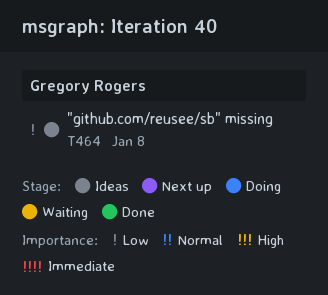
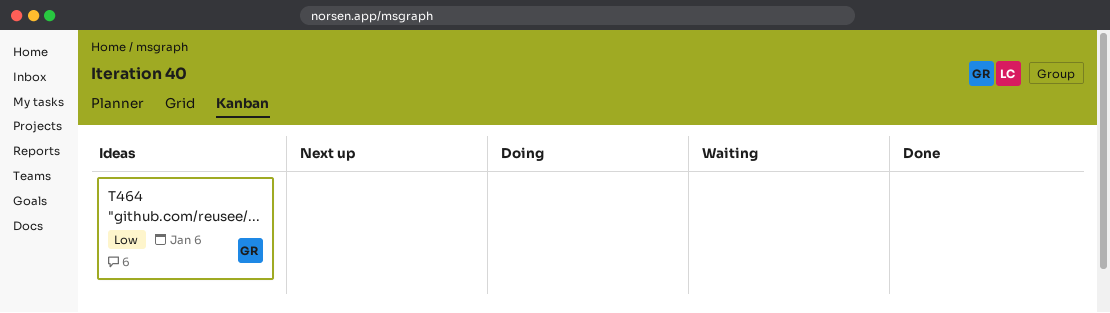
T464, due: Jan 8 -> Jan 6

